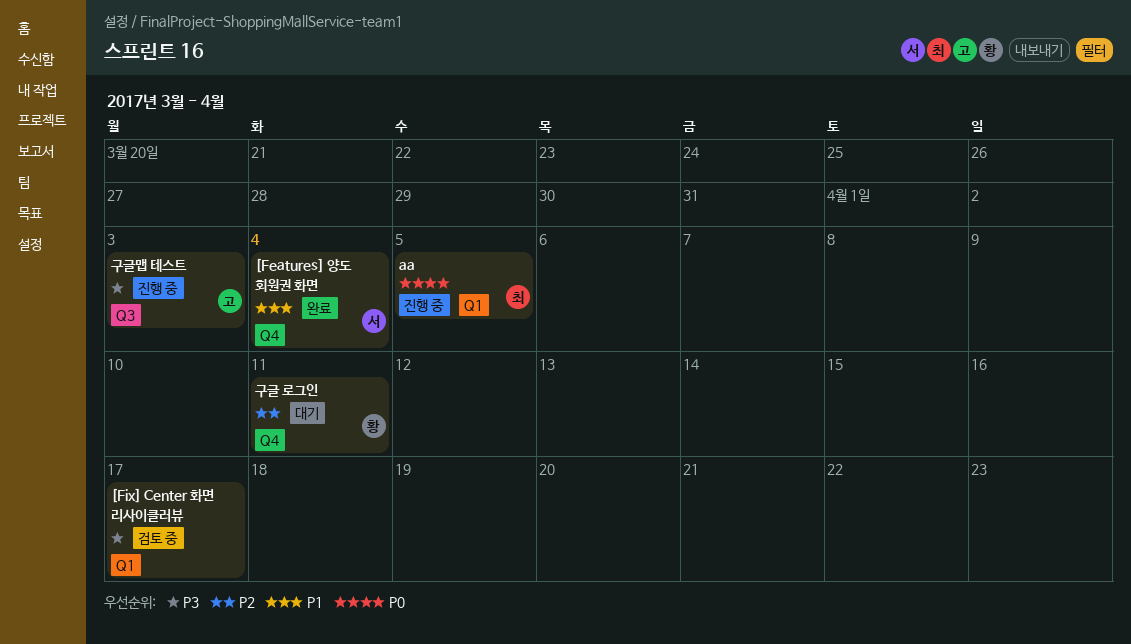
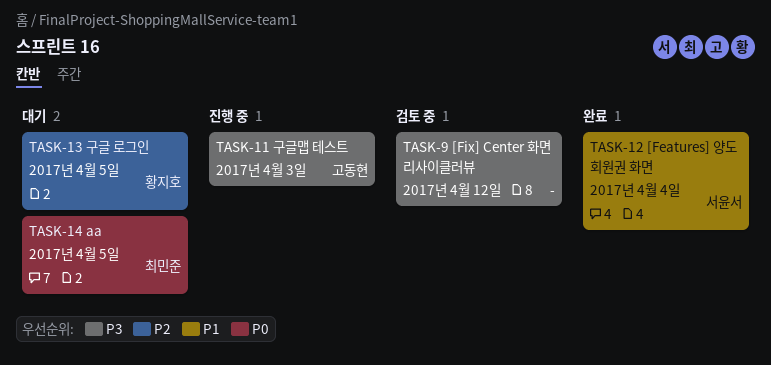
[Fix] Center 화면 리사이클러뷰, due: Apr 17 -> Apr 12
aa, status: 진행 중 -> 대기
구글 로그인, due: Apr 11 -> Apr 5

